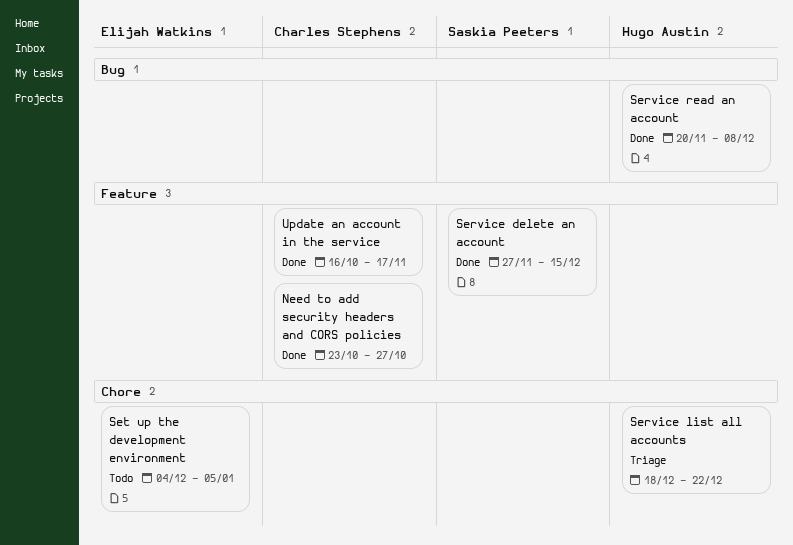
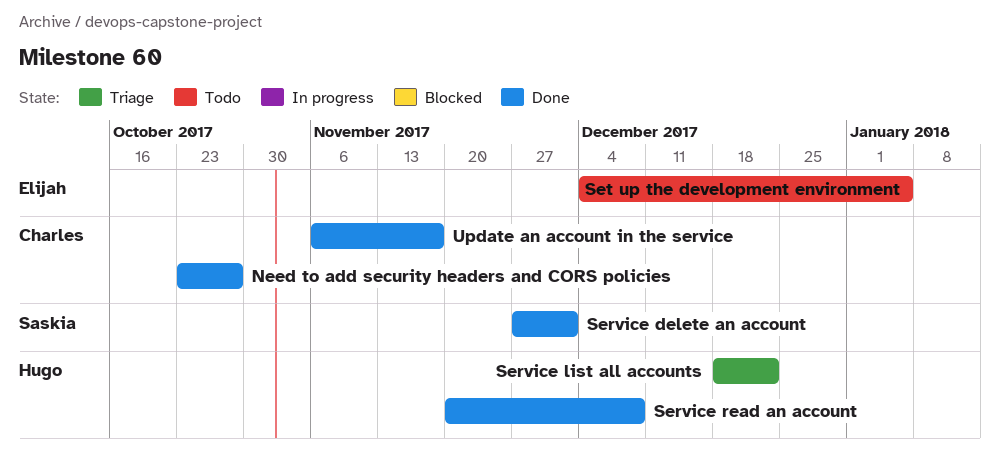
Service delete an account, due: Dec 15 -> Dec 1
Update an account in the service, start: Oct 16 -> Nov 6

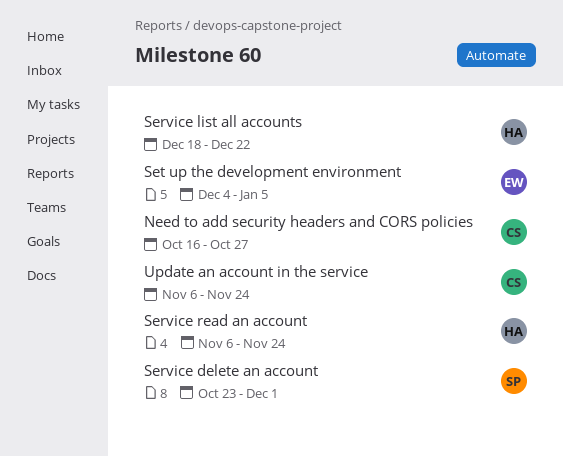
Need to add security headers and CORS policies, start: Oct 23 -> Oct 16
Service delete an account, start: Nov 27 -> Oct 23
Service read an account, start: Nov 20 -> Nov 6
Service read an account, due: Dec 8 -> Nov 24
Update an account in the service, due: Nov 17 -> Nov 24

